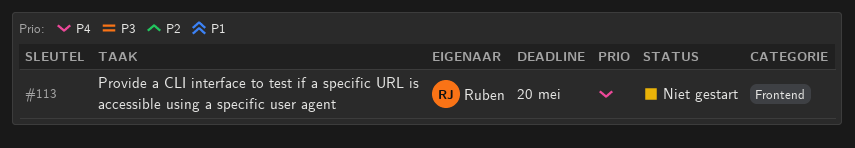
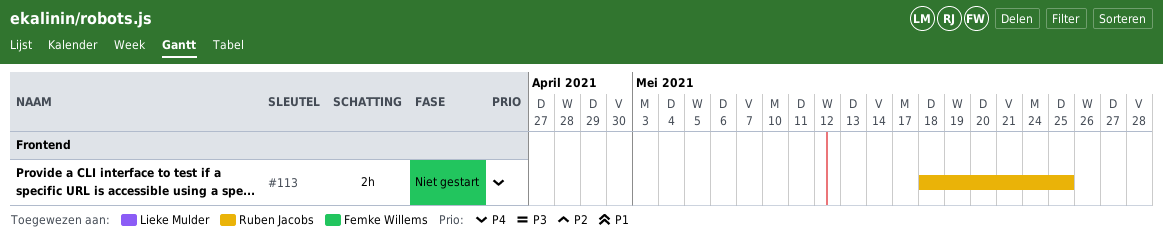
#113, due: May 20 -> May 25

